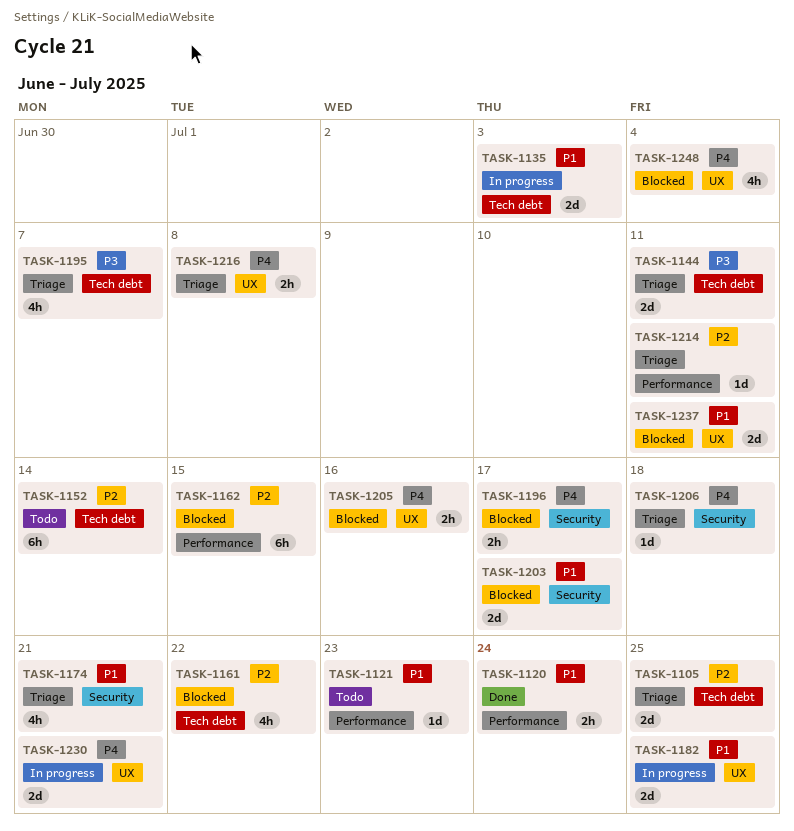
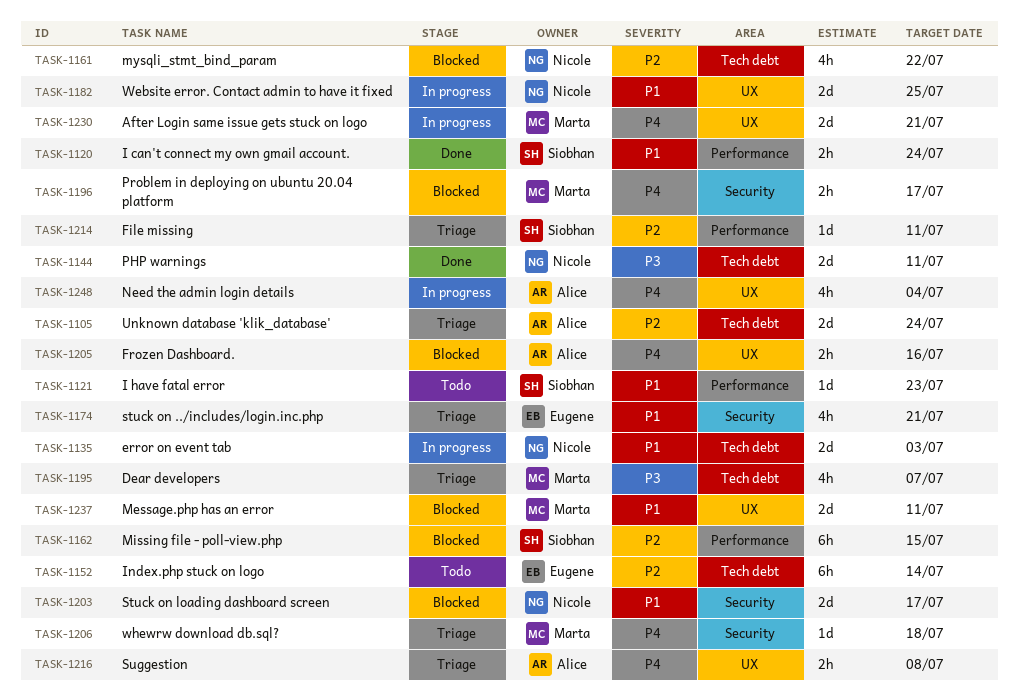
TASK-1105, due: Jul 25 -> Jul 24
TASK-1144, status: Triage -> Done
TASK-1248, status: Blocked -> In progress

